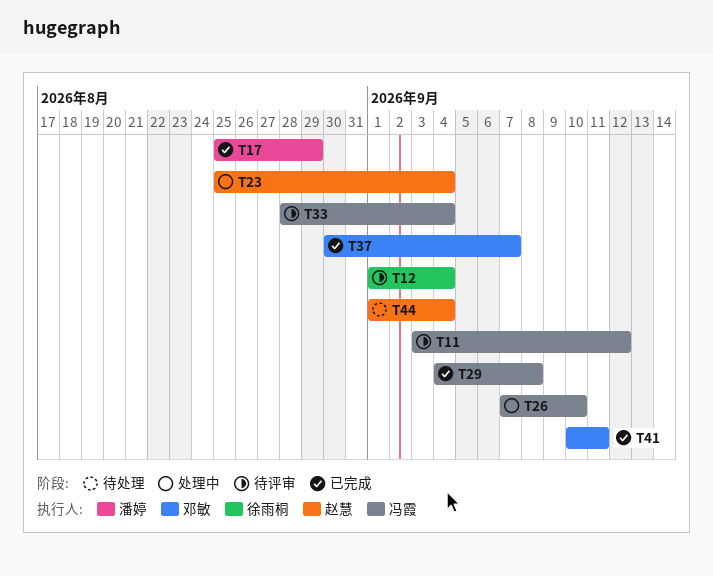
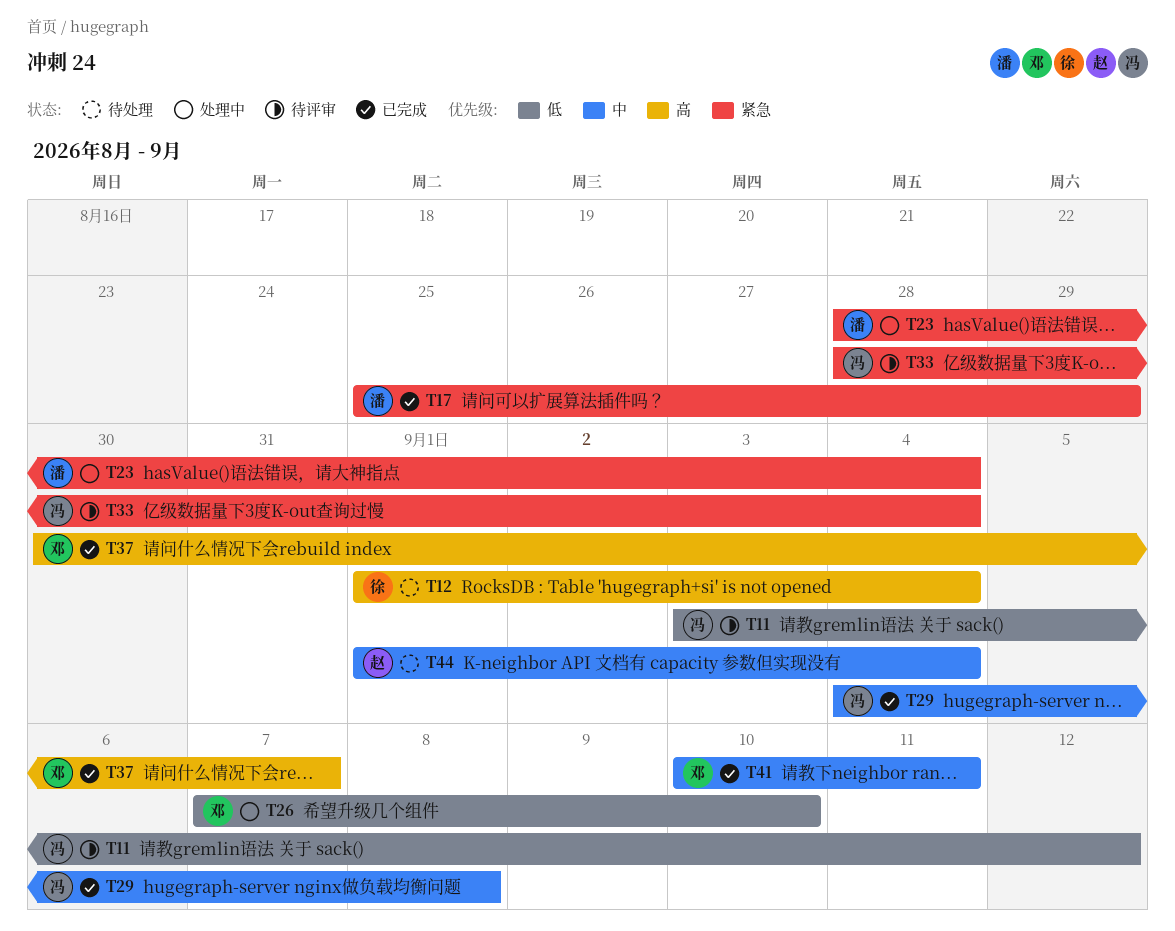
T12, status: 待评审 -> 待处理
T23, owner: 赵慧 -> 潘婷
T23, start: Aug 25 -> Aug 28
T26, owner: 冯霞 -> 邓敏

